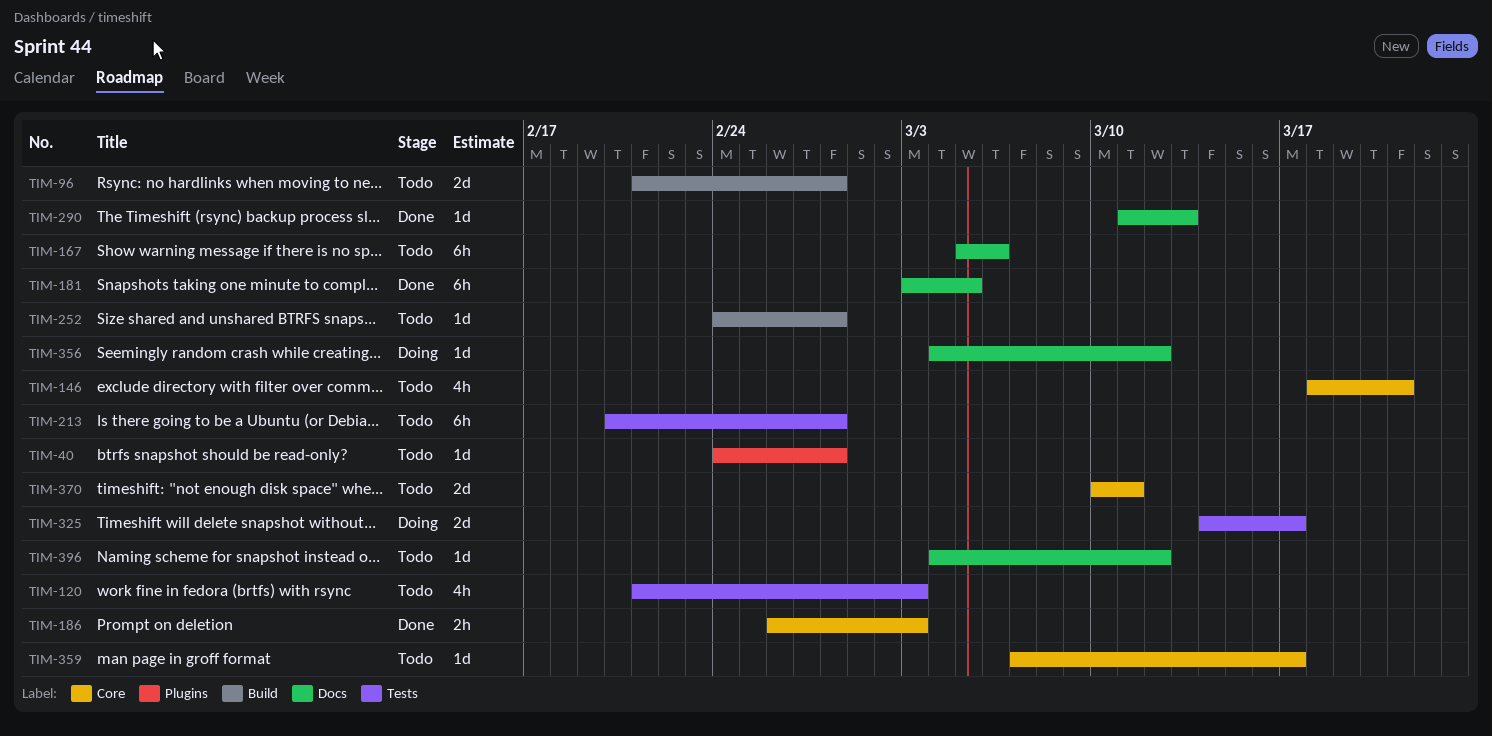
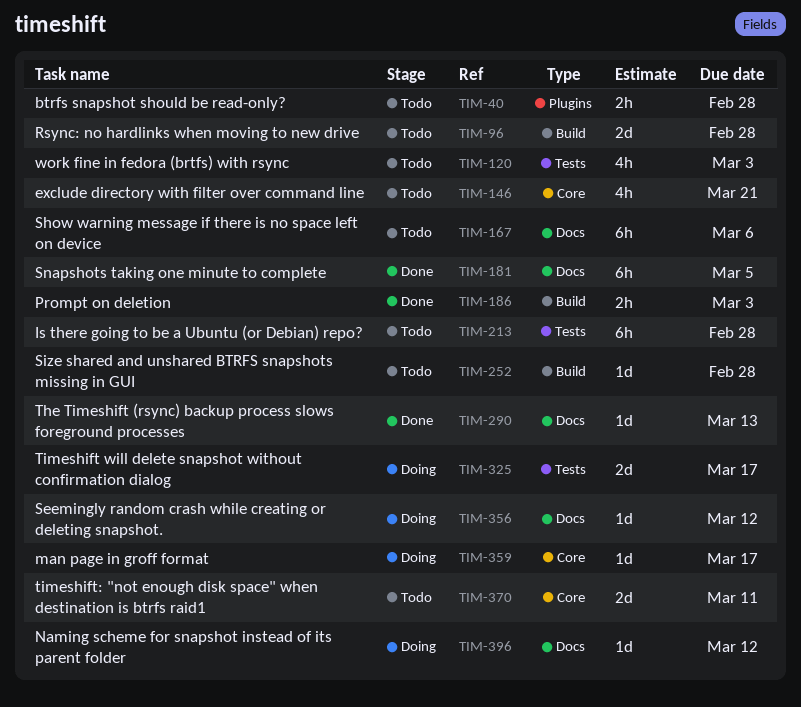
TIM-40, estimate: 1d -> 2h
TIM-186, label: Core -> Build
TIM-359, status: Todo -> Doing
TIM-396, status: Todo -> Doing

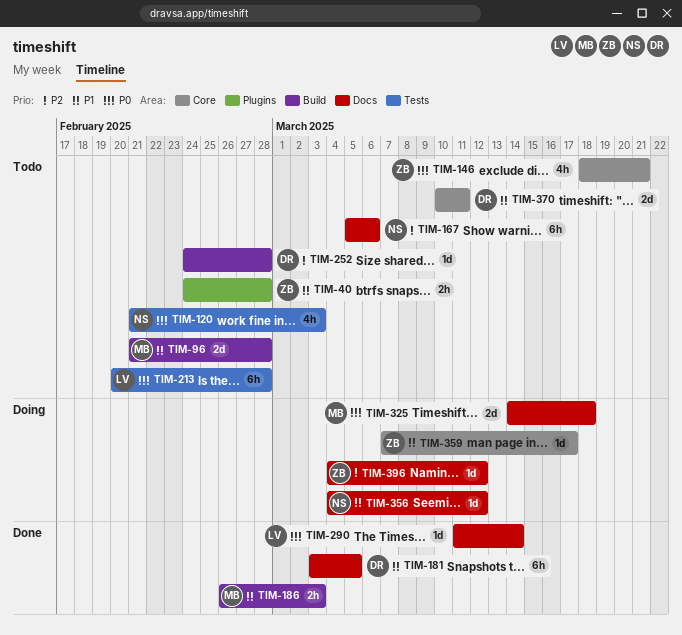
TIM-290, due: Mar 13 -> Mar 14
TIM-325, label: Tests -> Docs
TIM-325, due: Mar 17 -> Mar 18

